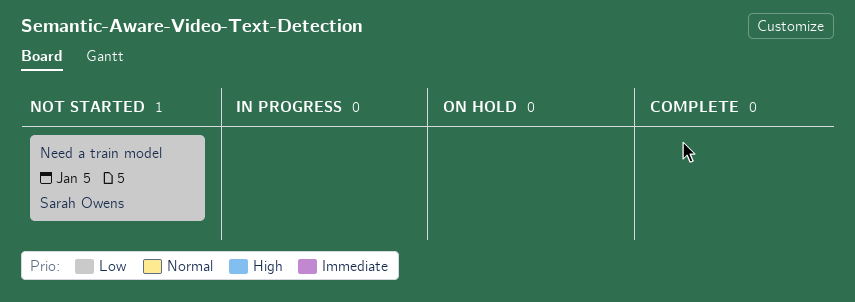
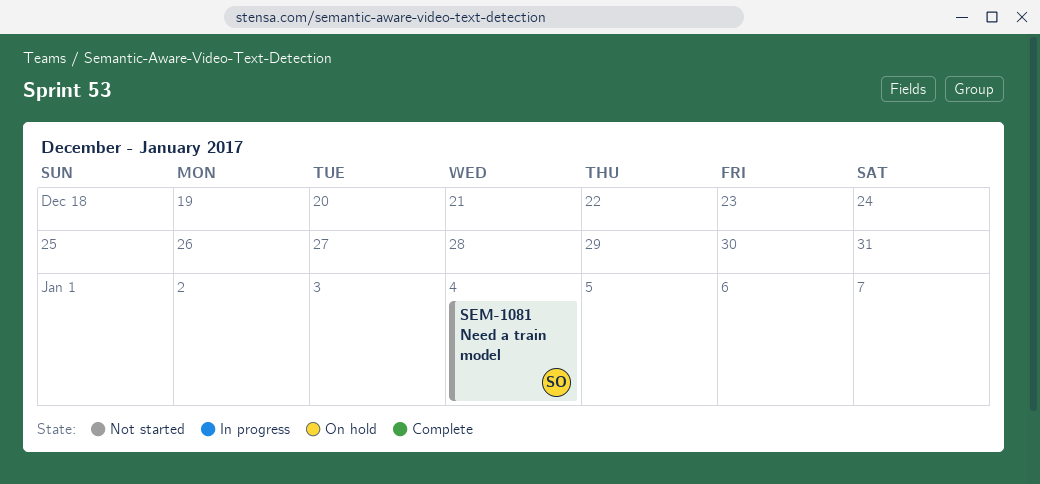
Need a train model, due: Jan 5 -> Jan 4

